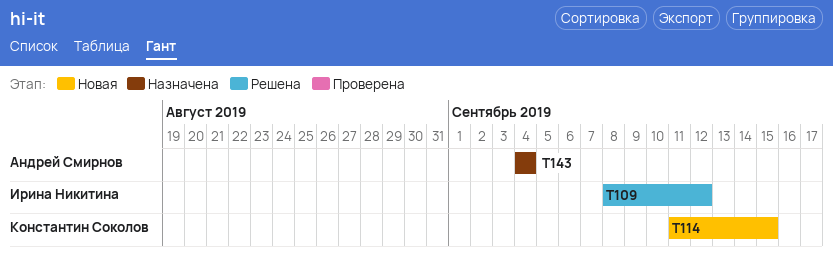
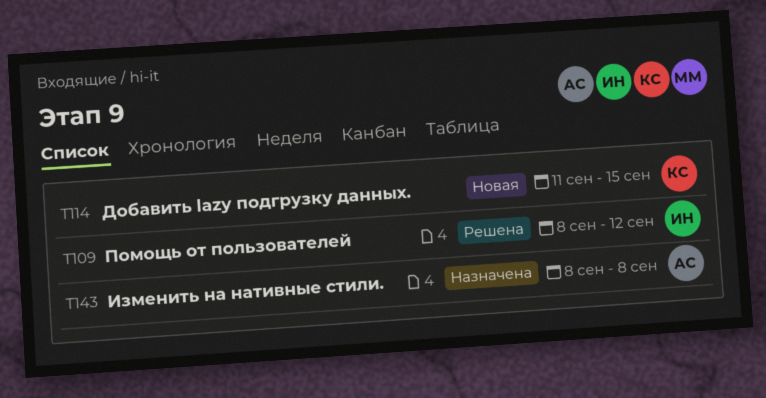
T143, start: Sep 4 -> Sep 8
T143, due: Sep 4 -> Sep 8

